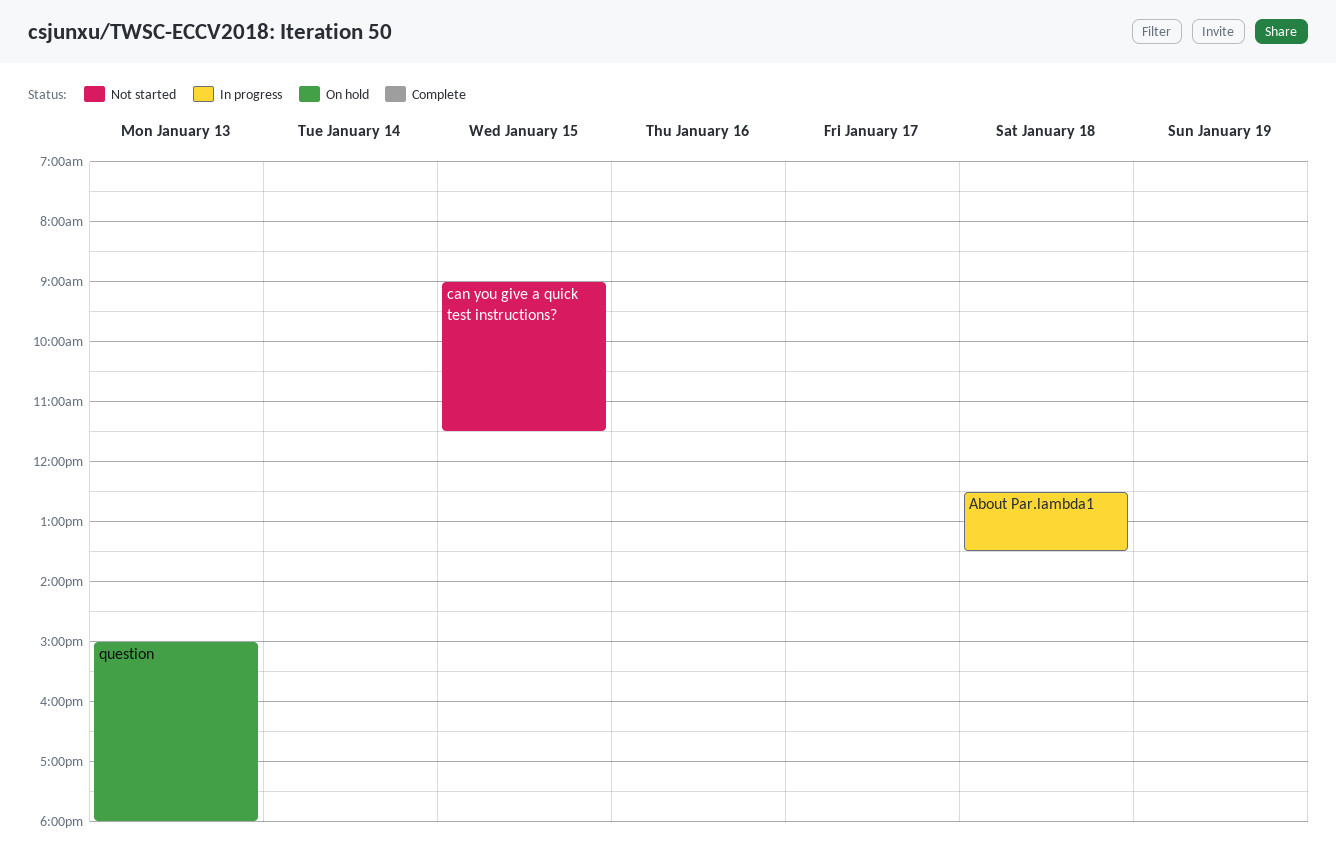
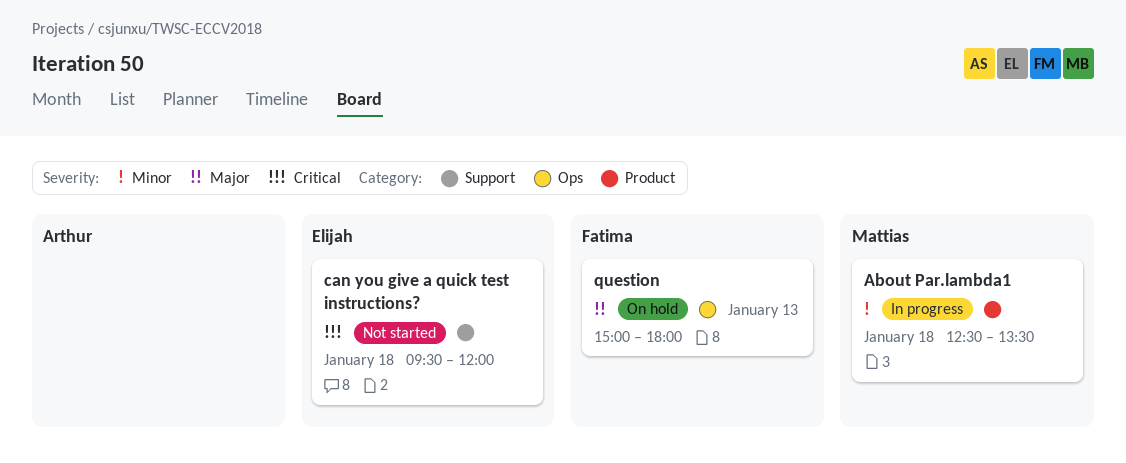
can you give a quick test instructions?, day: Jan 15 -> Jan 18
can you give a quick test instructions?, begins: 09:00 -> 09:30
can you give a quick test instructions?, ends: 11:30 -> 12:00

